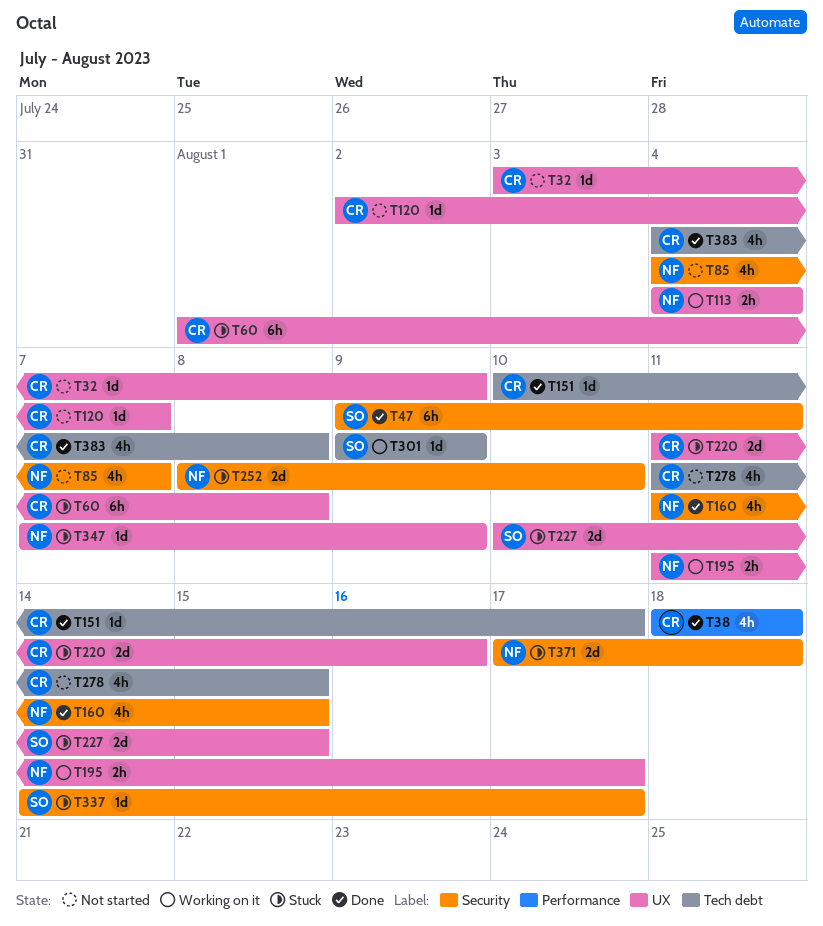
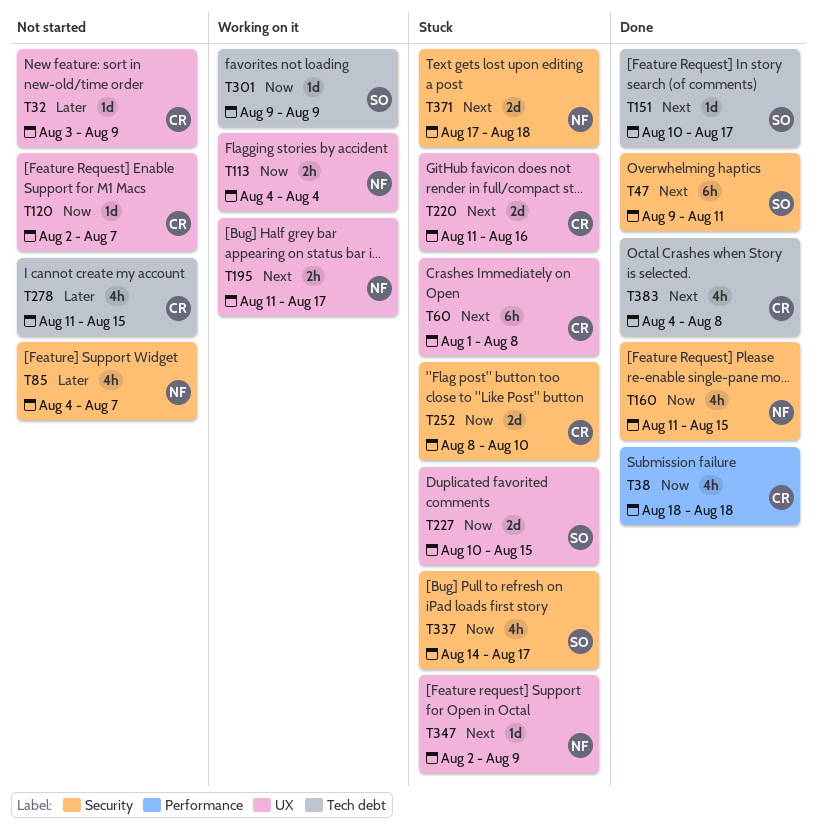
T151, owner: CR -> SO
T252, owner: NF -> CR
T337, estimate: 1d -> 4h
T347, start: Aug 7 -> Aug 2

